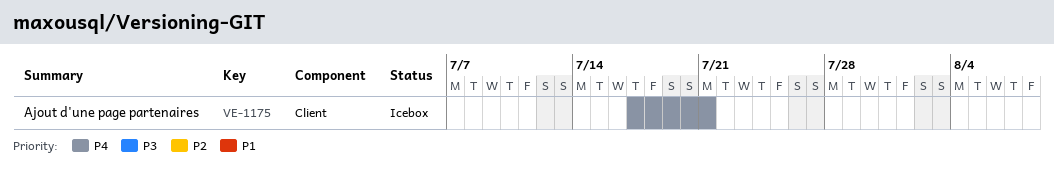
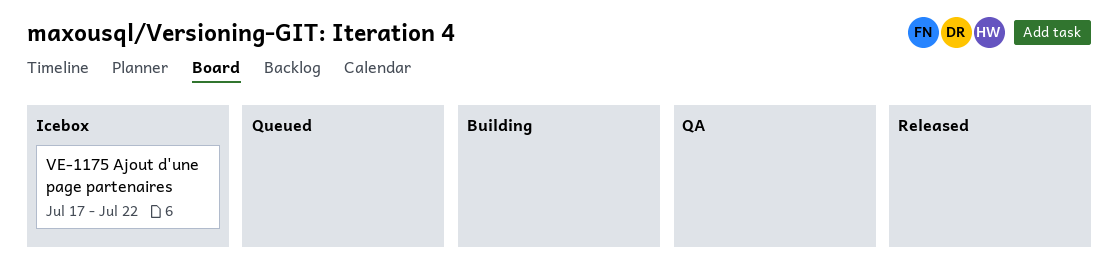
VE-1175, due: Jul 21 -> Jul 22

